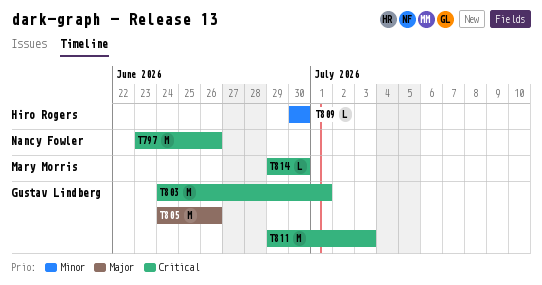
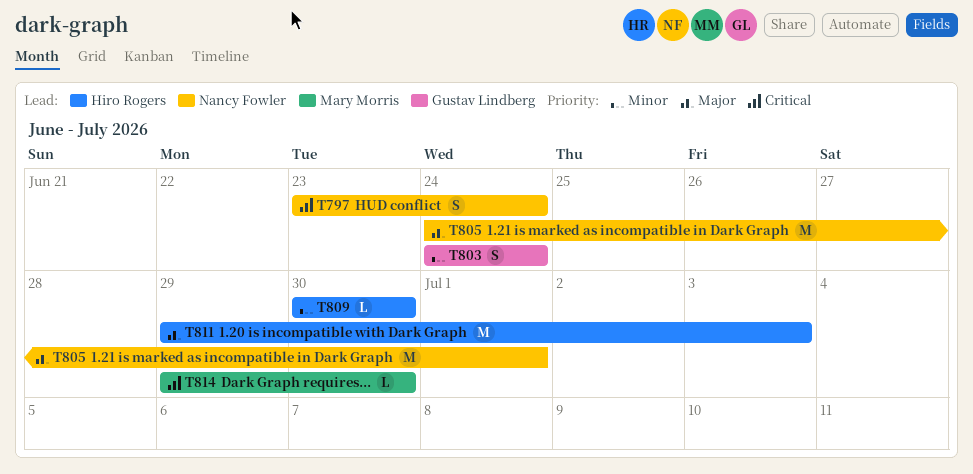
T797, estimate: M -> S
T797, due: Jun 26 -> Jun 24
T803, priority: Critical -> Minor
T803, estimate: M -> S
T803, due: Jul 1 -> Jun 24
T805, owner: Gustav Lindberg -> Nancy Fowler
T805, due: Jun 26 -> Jul 1
T811, owner: Gustav Lindberg -> Hiro Rogers
T811, priority: Critical -> Major

